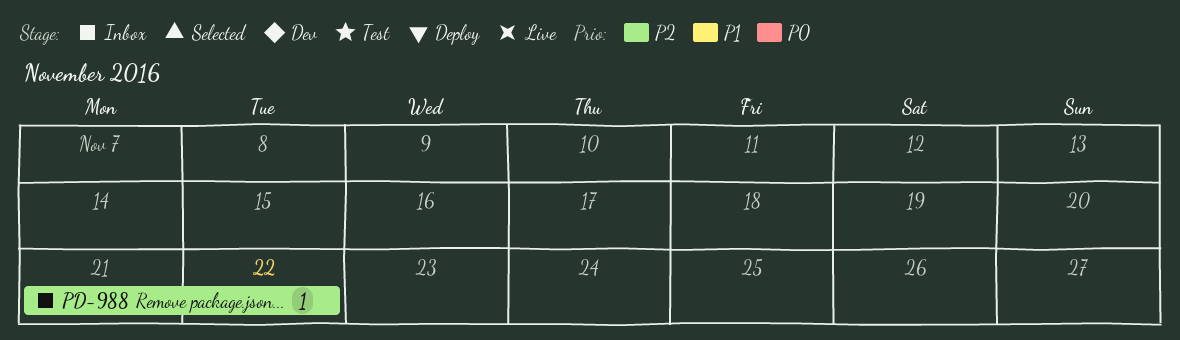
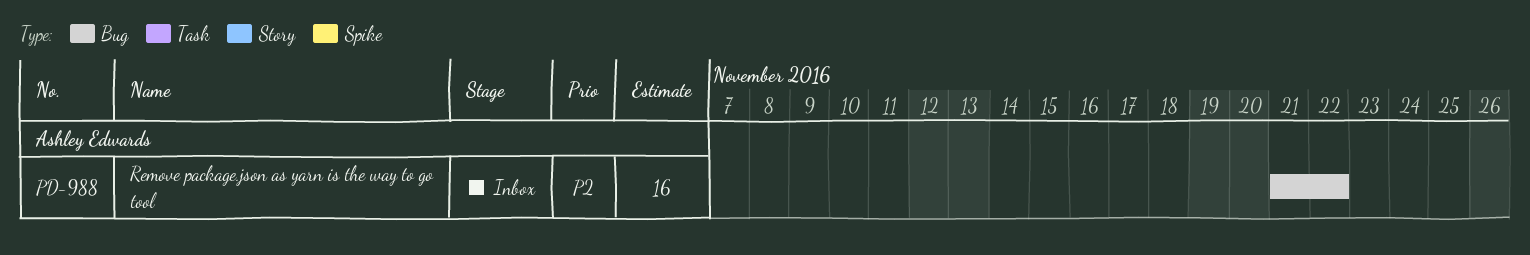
PD-988, estimate: 1 -> 16

